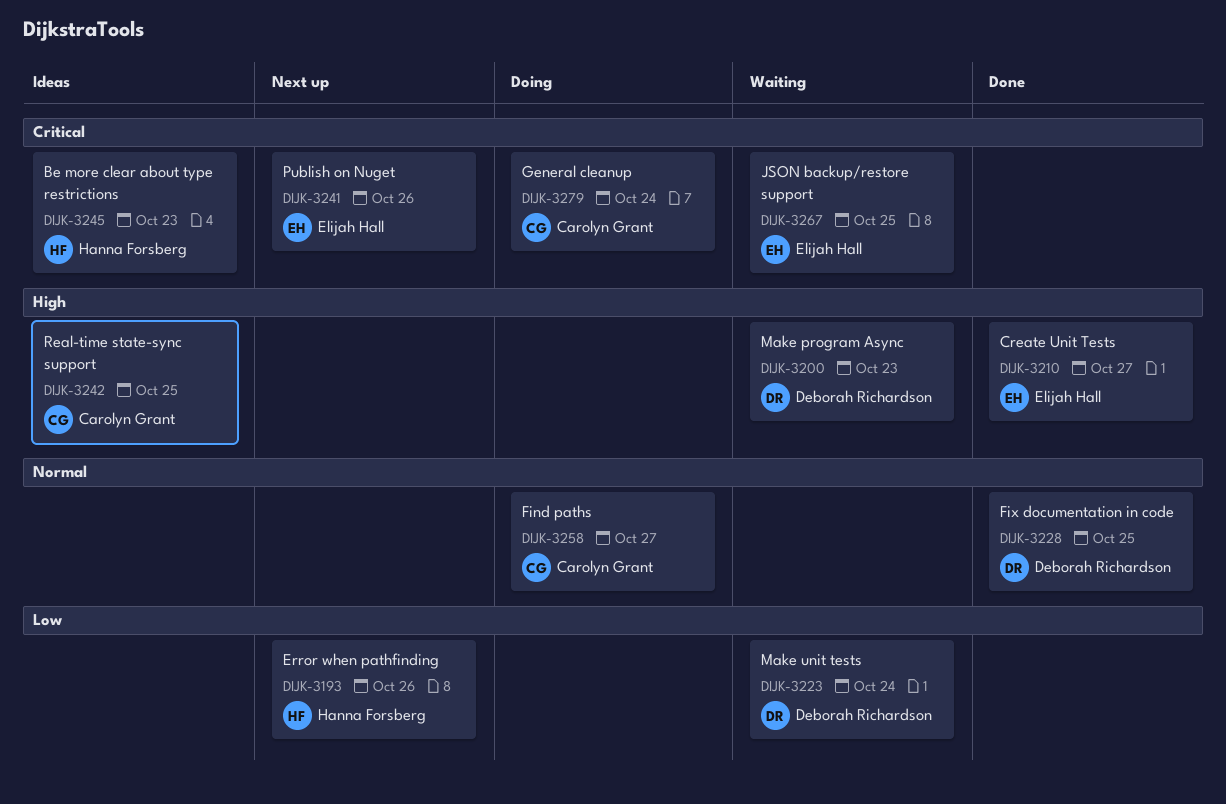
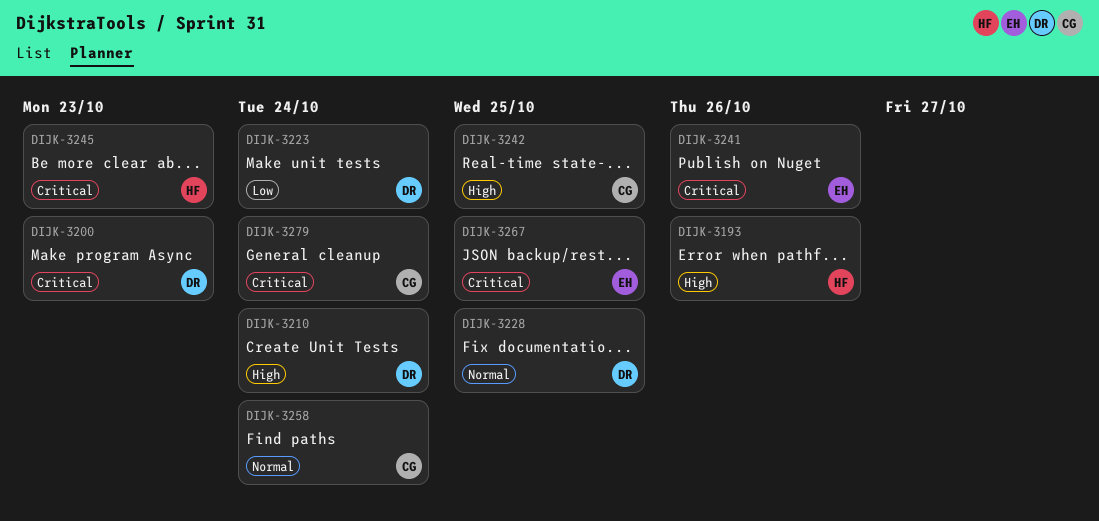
DIJK-3193, priority: Low -> High
DIJK-3200, priority: High -> Critical
DIJK-3210, owner: Elijah Hall -> Deborah Richardson
DIJK-3210, due: Oct 27 -> Oct 24
DIJK-3258, due: Oct 27 -> Oct 24

